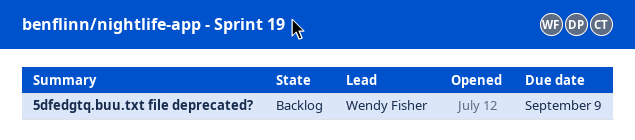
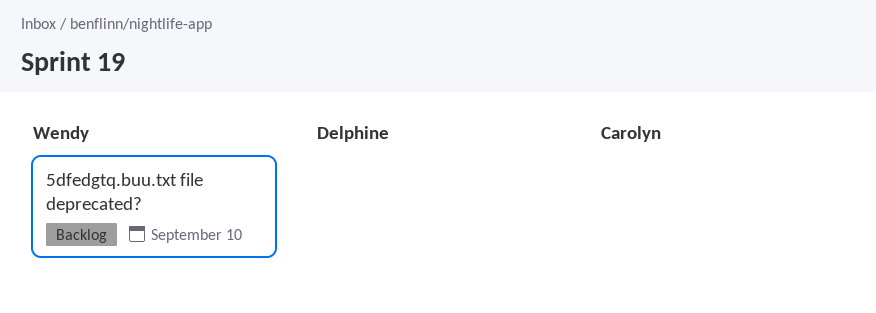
5dfedgtq.buu.txt file deprecated?, due: Sep 9 -> Sep 10

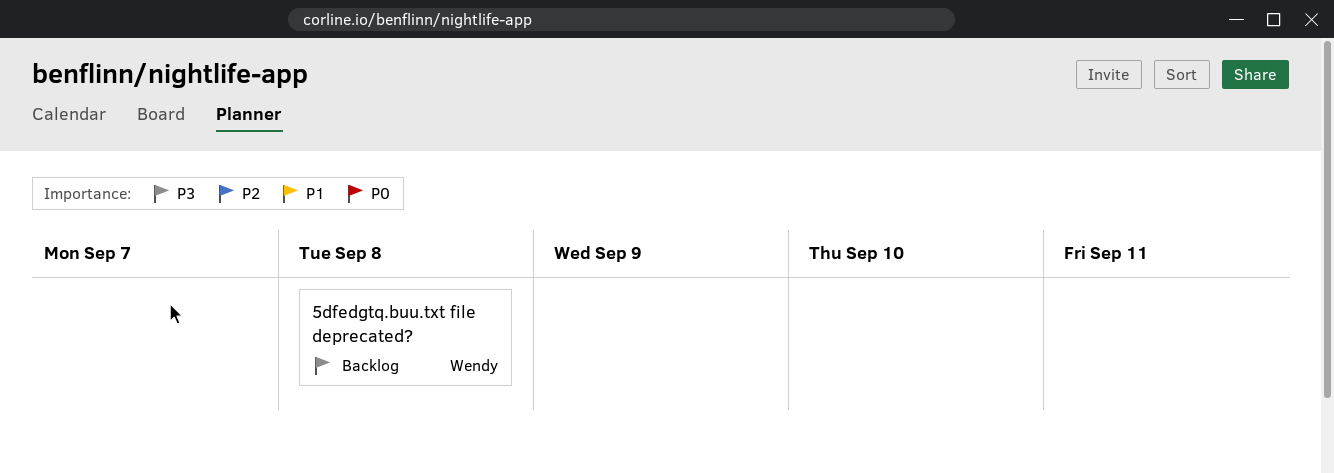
5dfedgtq.buu.txt file deprecated?, due: Sep 10 -> Sep 8

